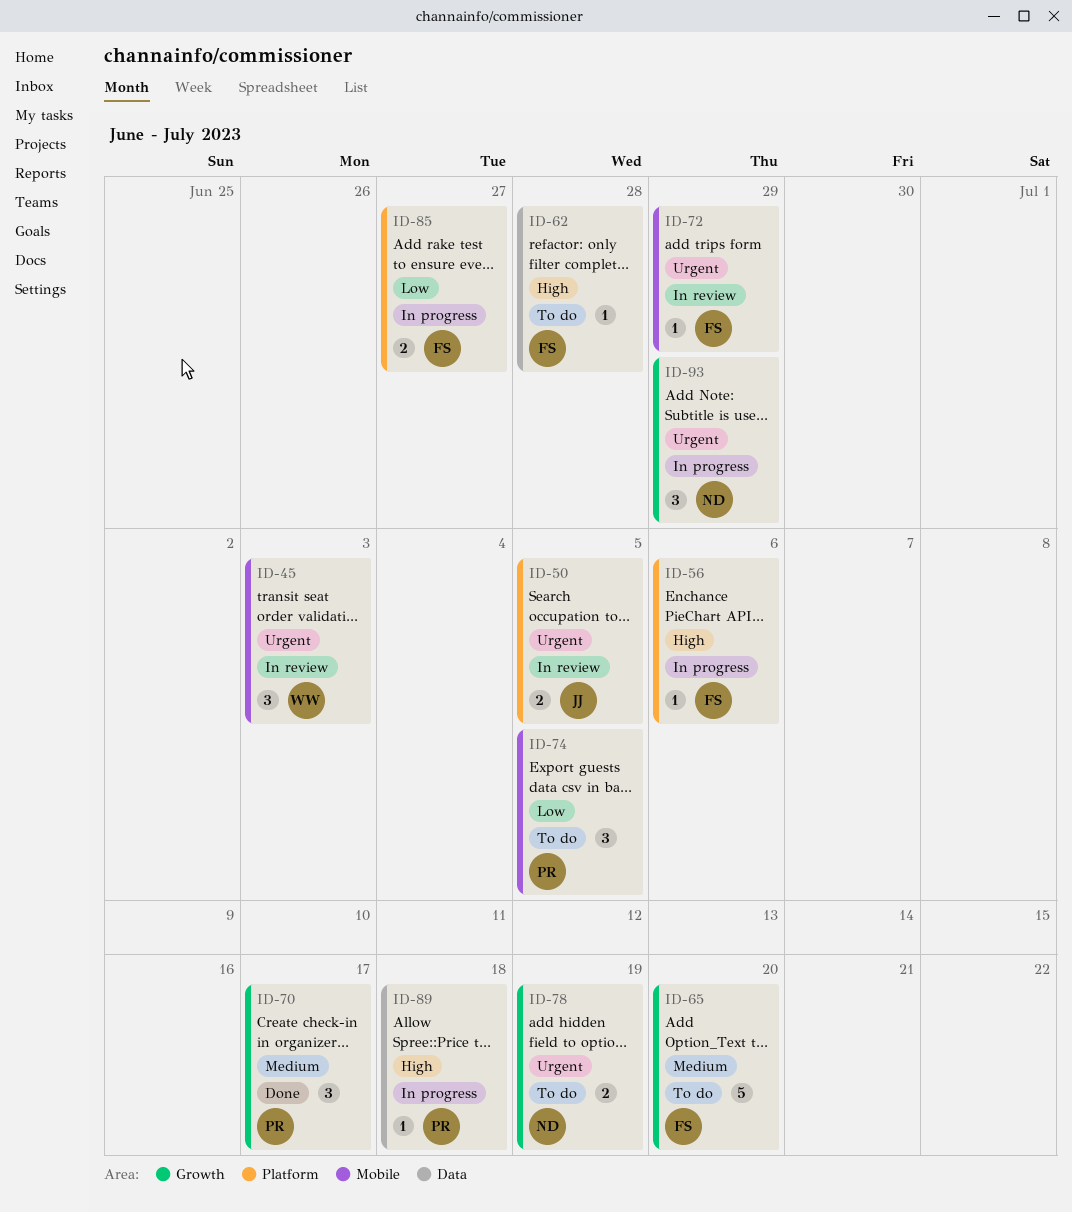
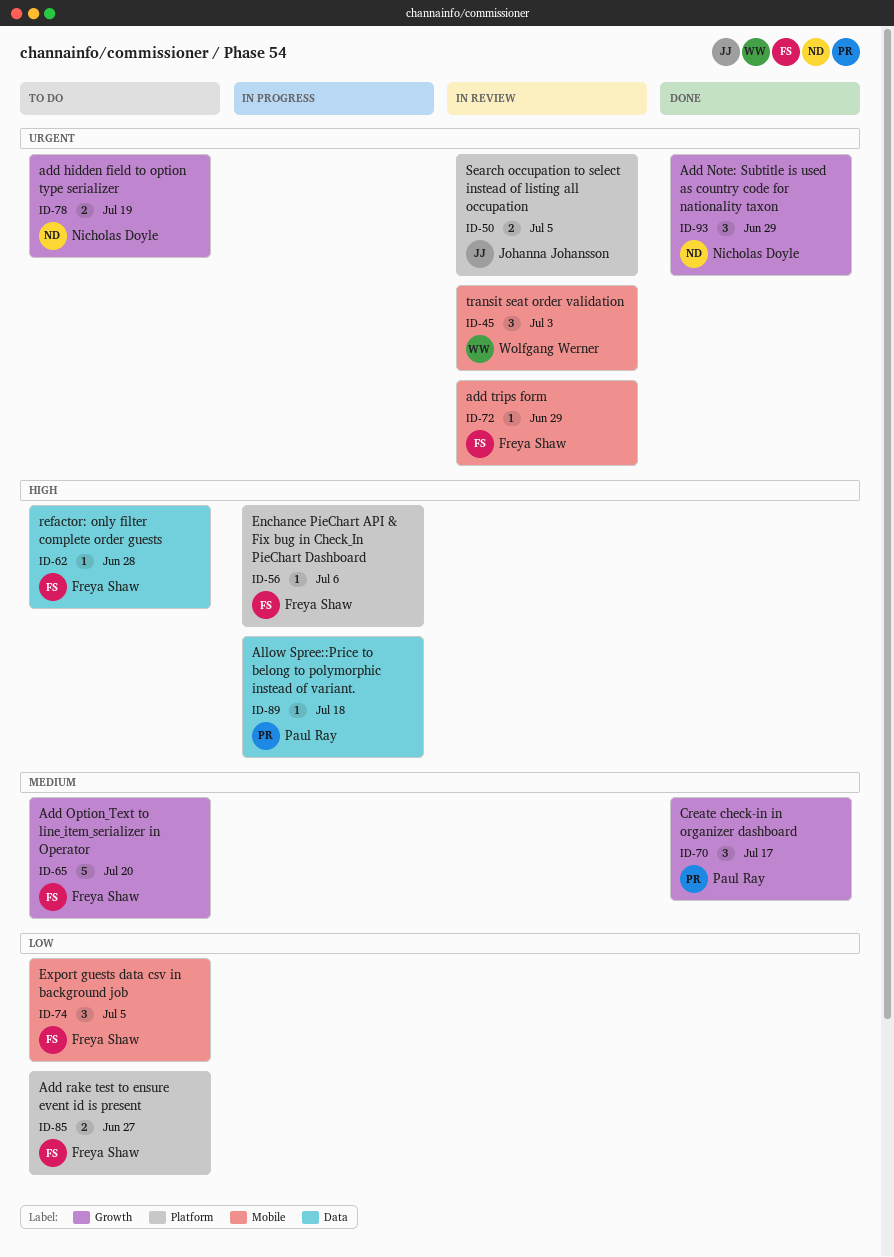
ID-74, owner: Paul Ray -> Freya Shaw
ID-85, status: In progress -> To do
ID-93, status: In progress -> Done

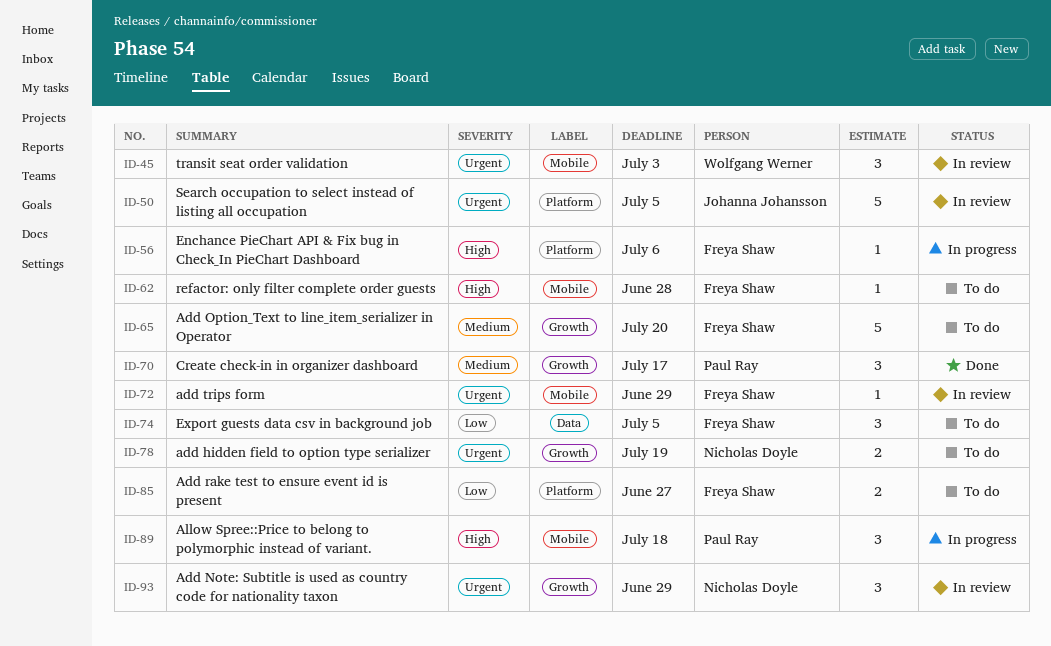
ID-50, estimate: 2 -> 5
ID-62, label: Data -> Mobile
ID-74, label: Mobile -> Data
ID-89, label: Data -> Mobile
ID-89, estimate: 1 -> 3
ID-93, status: Done -> In review

